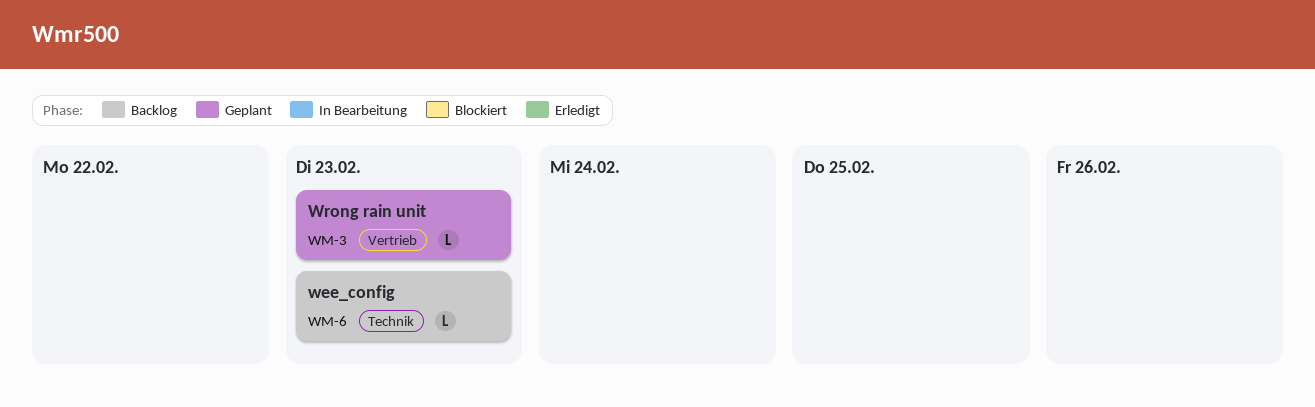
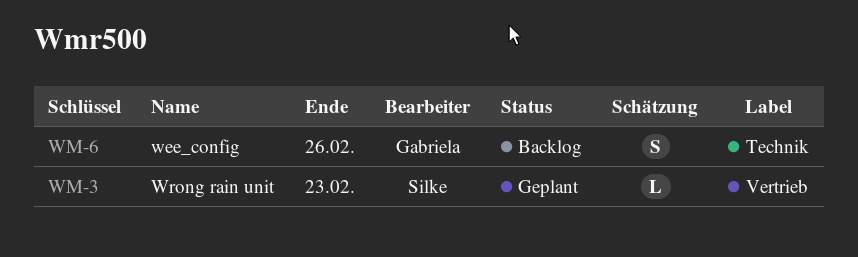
WM-6, estimate: L -> S
WM-6, due: Feb 23 -> Feb 26

